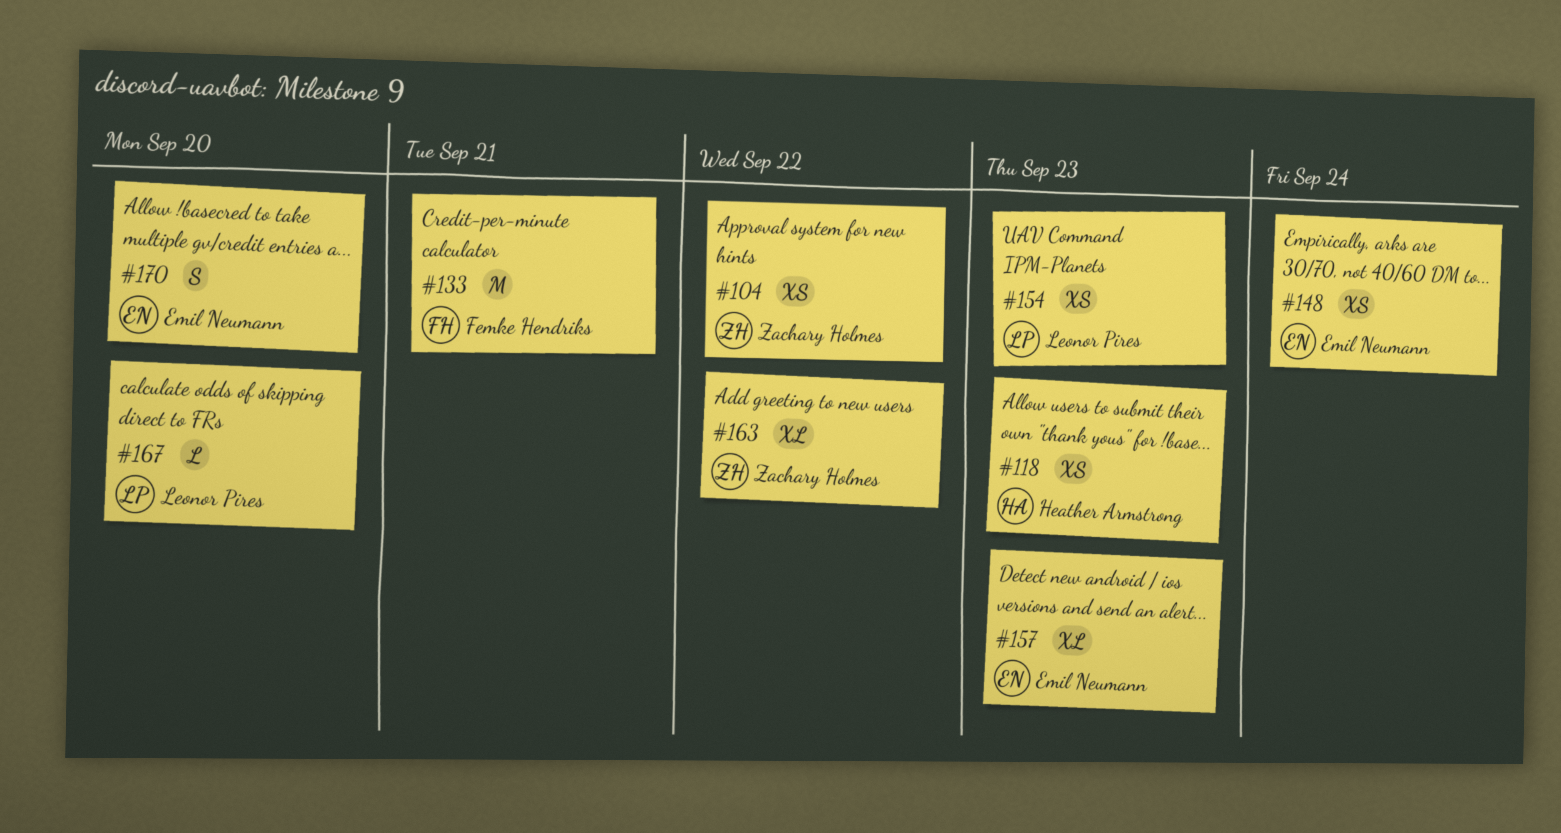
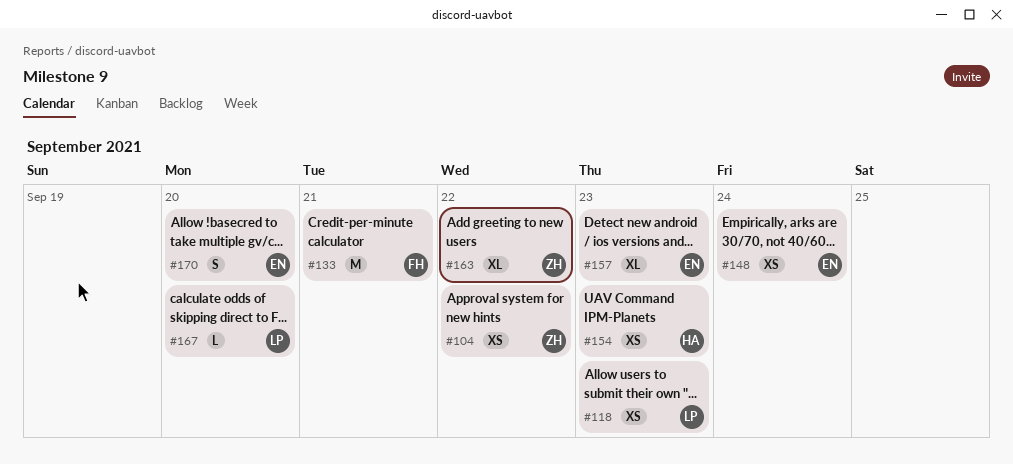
#118, owner: Heather Armstrong -> Leonor Pires
#154, owner: Leonor Pires -> Heather Armstrong

